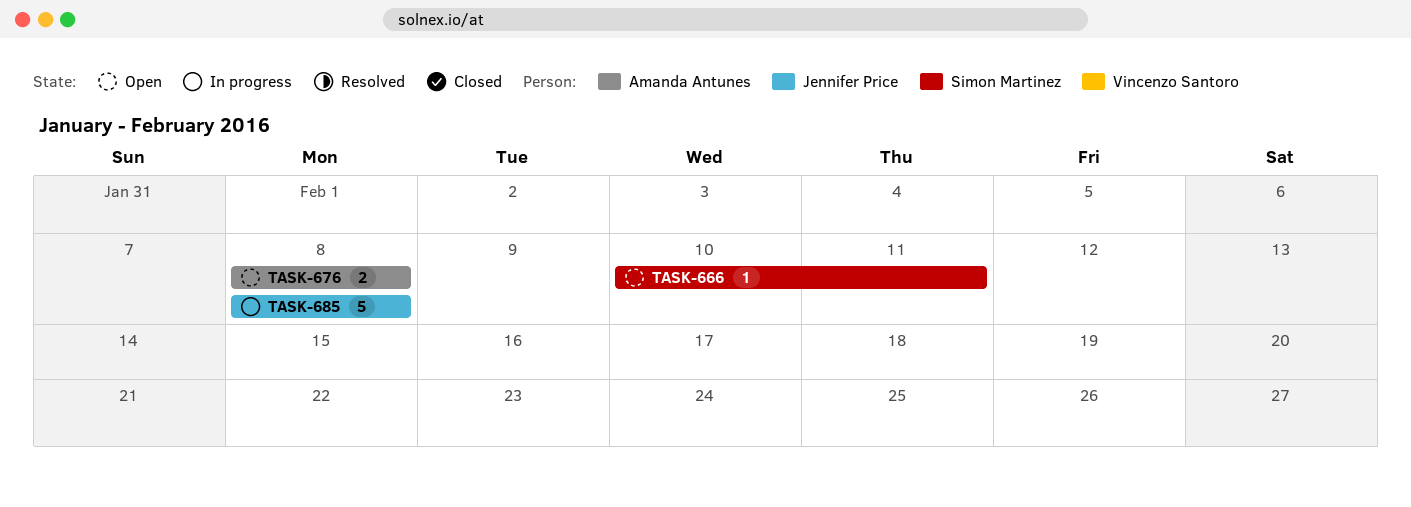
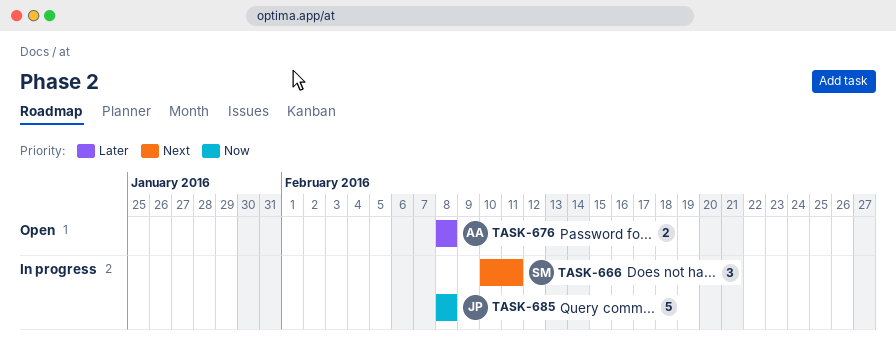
TASK-666, status: Open -> In progress
TASK-666, estimate: 1 -> 3

